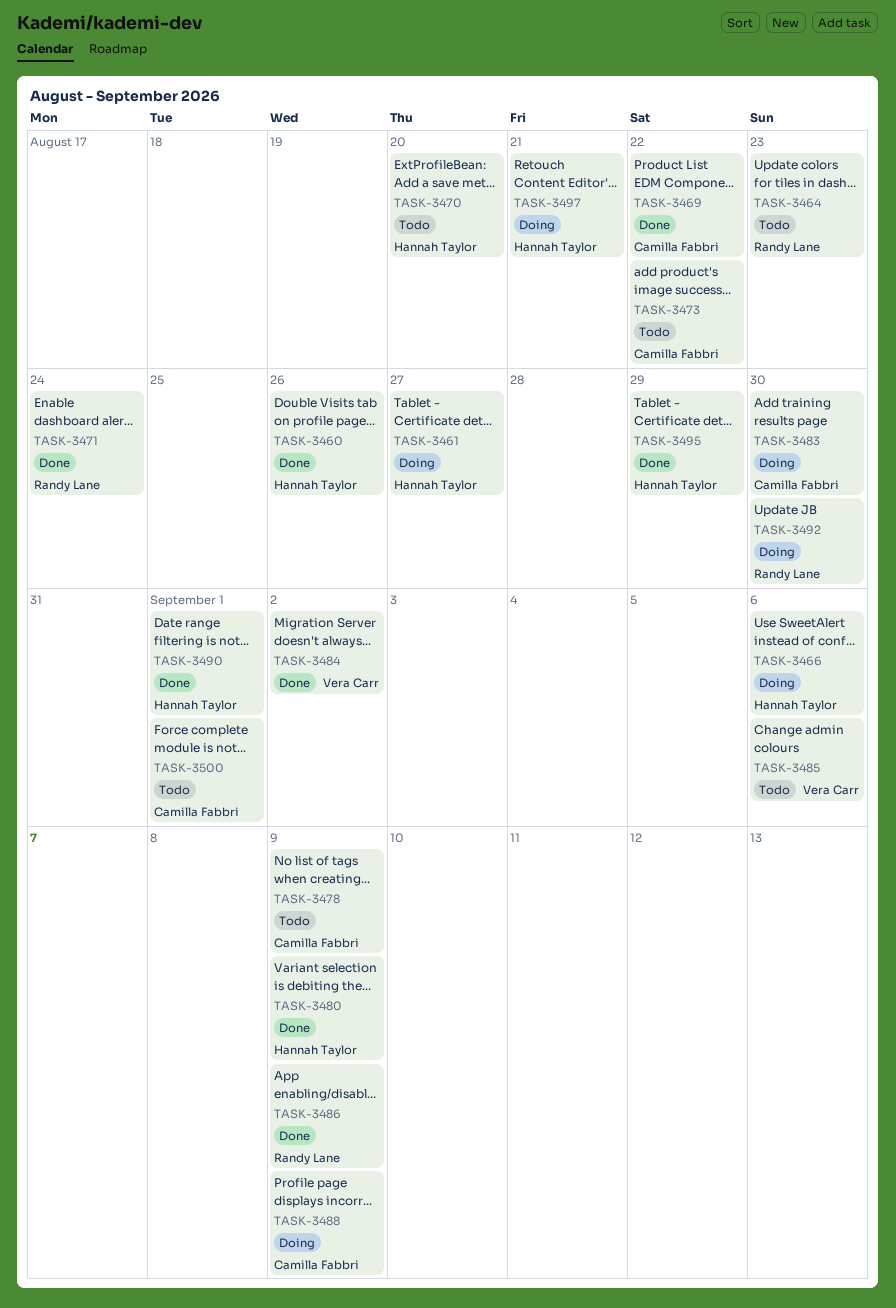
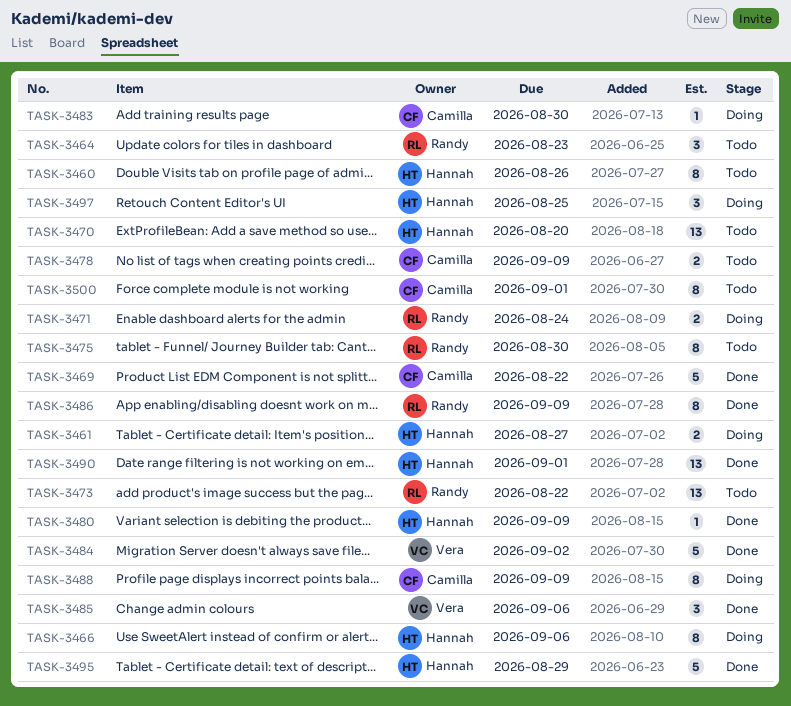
TASK-3460, status: Done -> Todo
TASK-3471, status: Done -> Doing
TASK-3473, owner: Camilla Fabbri -> Randy Lane
TASK-3475: none -> present
TASK-3485, status: Todo -> Done
TASK-3492: present -> none
TASK-3497, due: Aug 21 -> Aug 25

